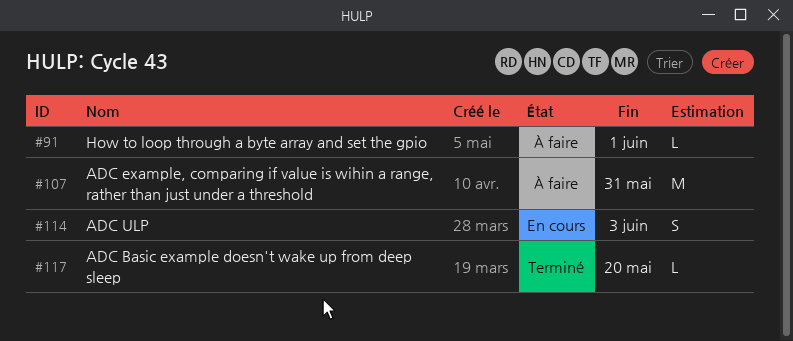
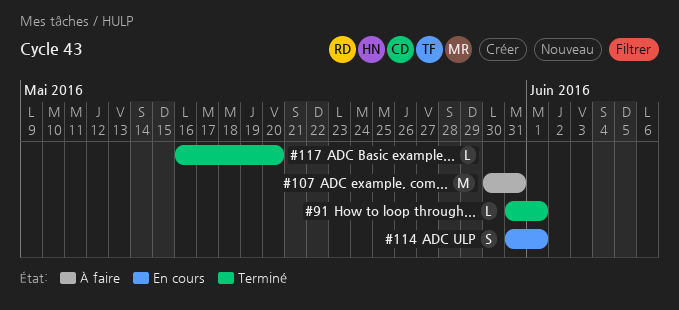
#91, status: À faire -> Terminé
#114, due: Jun 3 -> Jun 1

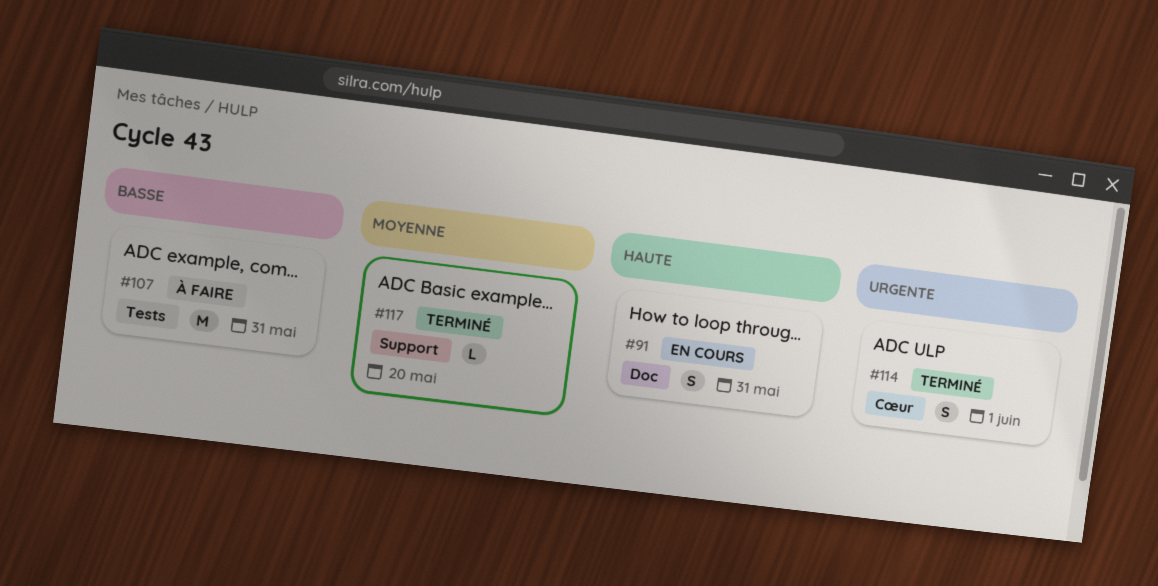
#91, status: Terminé -> En cours
#91, estimate: L -> S
#91, due: Jun 1 -> May 31
#114, status: En cours -> Terminé

